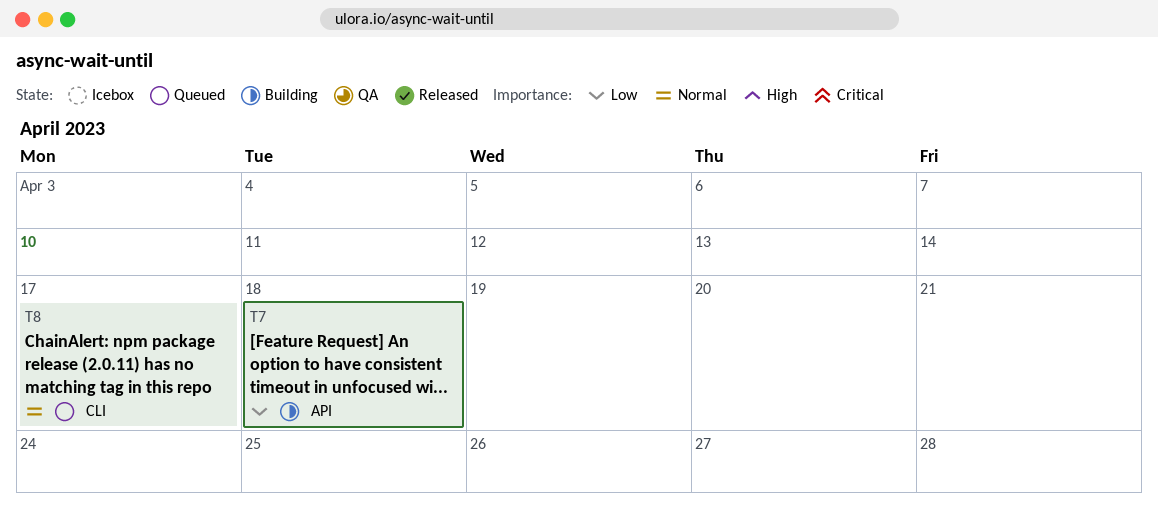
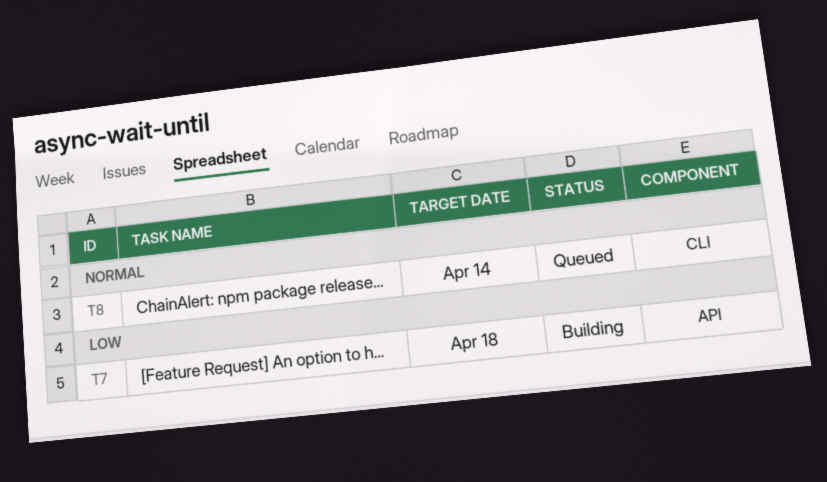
T8, due: Apr 17 -> Apr 14

